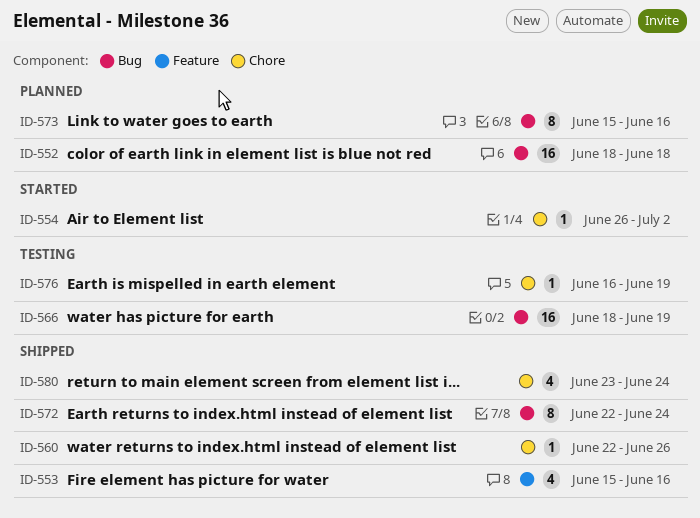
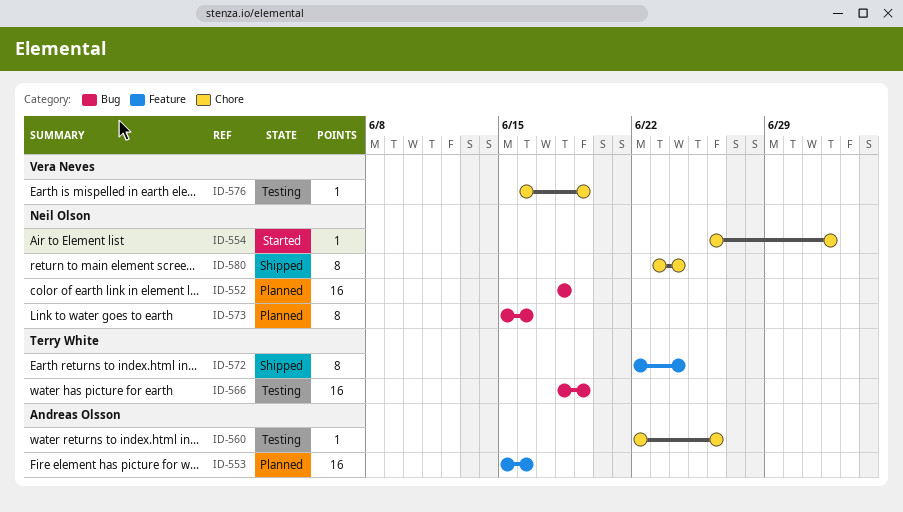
ID-553, status: Shipped -> Planned
ID-553, estimate: 4 -> 16
ID-560, status: Shipped -> Testing
ID-572, label: Bug -> Feature
ID-580, estimate: 4 -> 8

